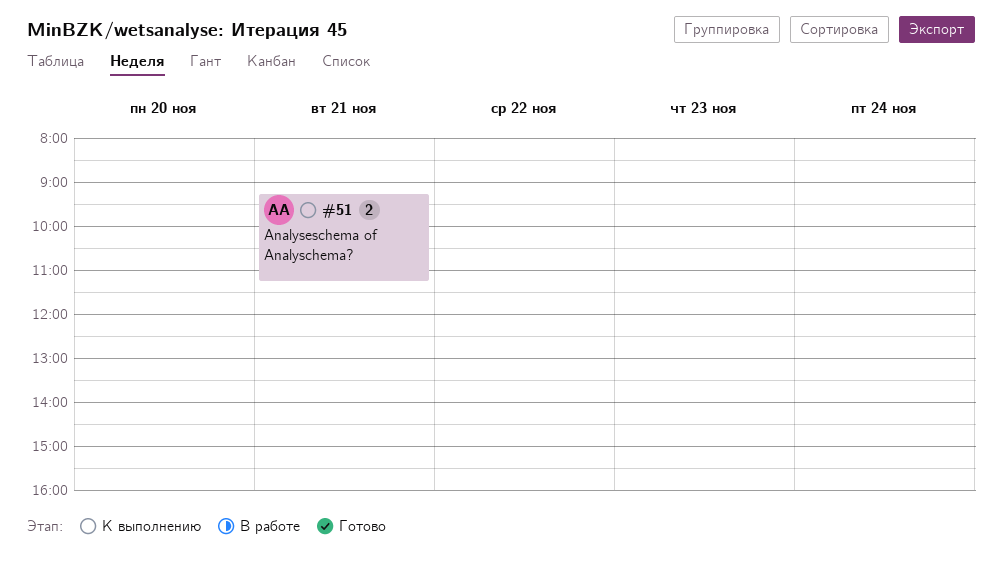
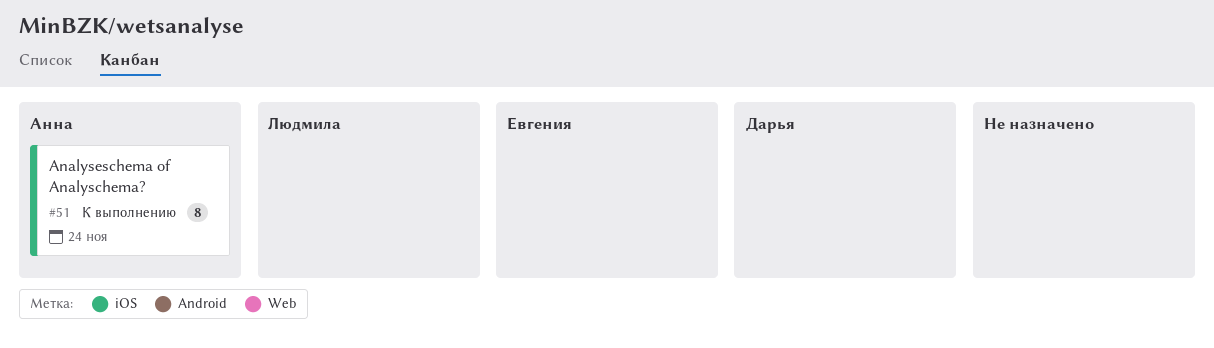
#51, estimate: 2 -> 8
#51, day: Nov 21 -> Nov 24

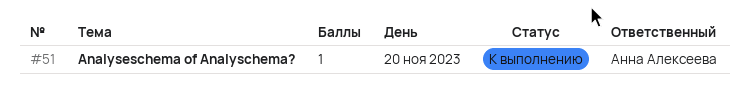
#51, estimate: 8 -> 1
#51, day: Nov 24 -> Nov 20

